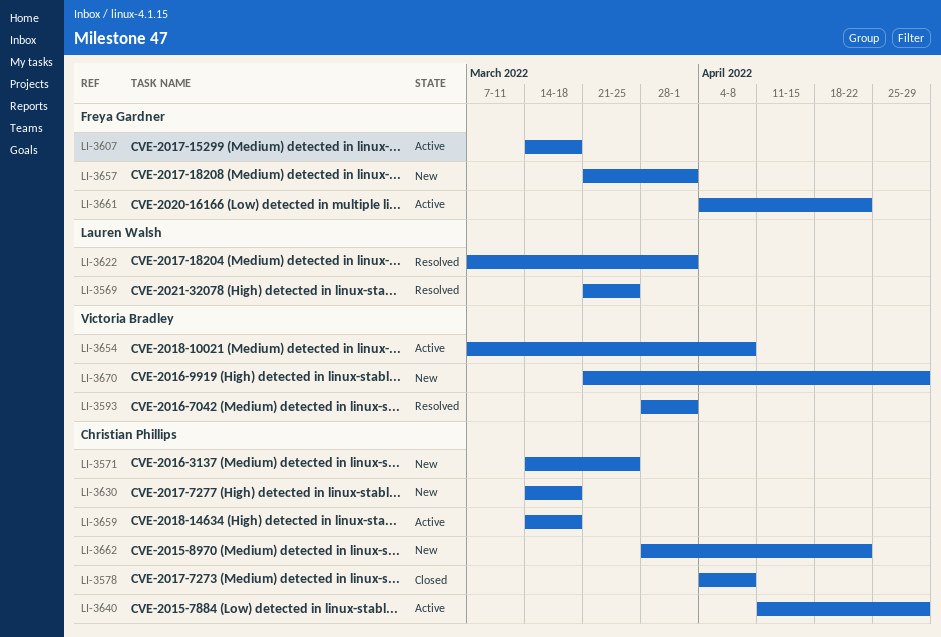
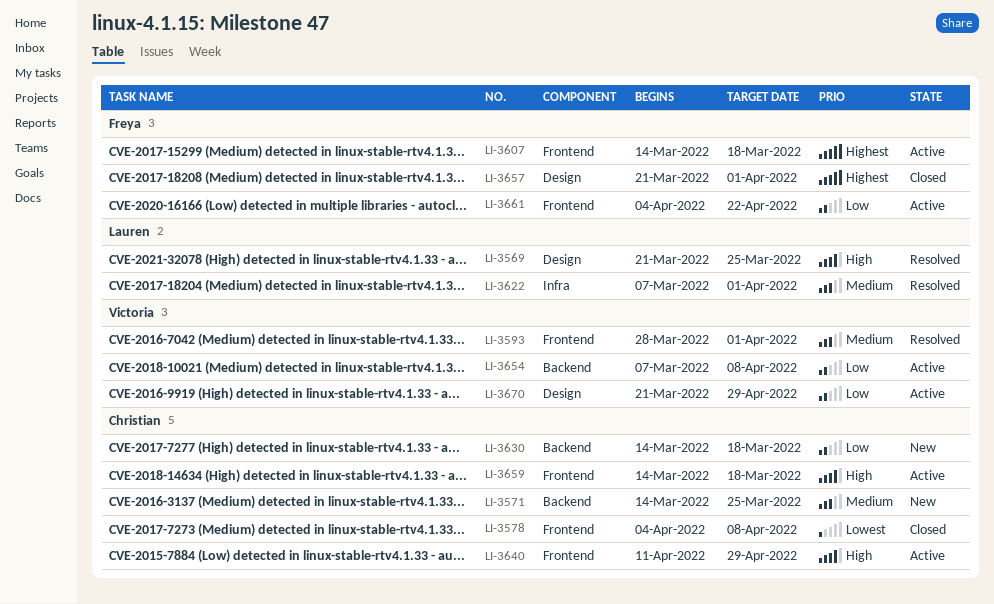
LI-3657, status: New -> Closed
LI-3662: present -> none
LI-3670, status: New -> Active

